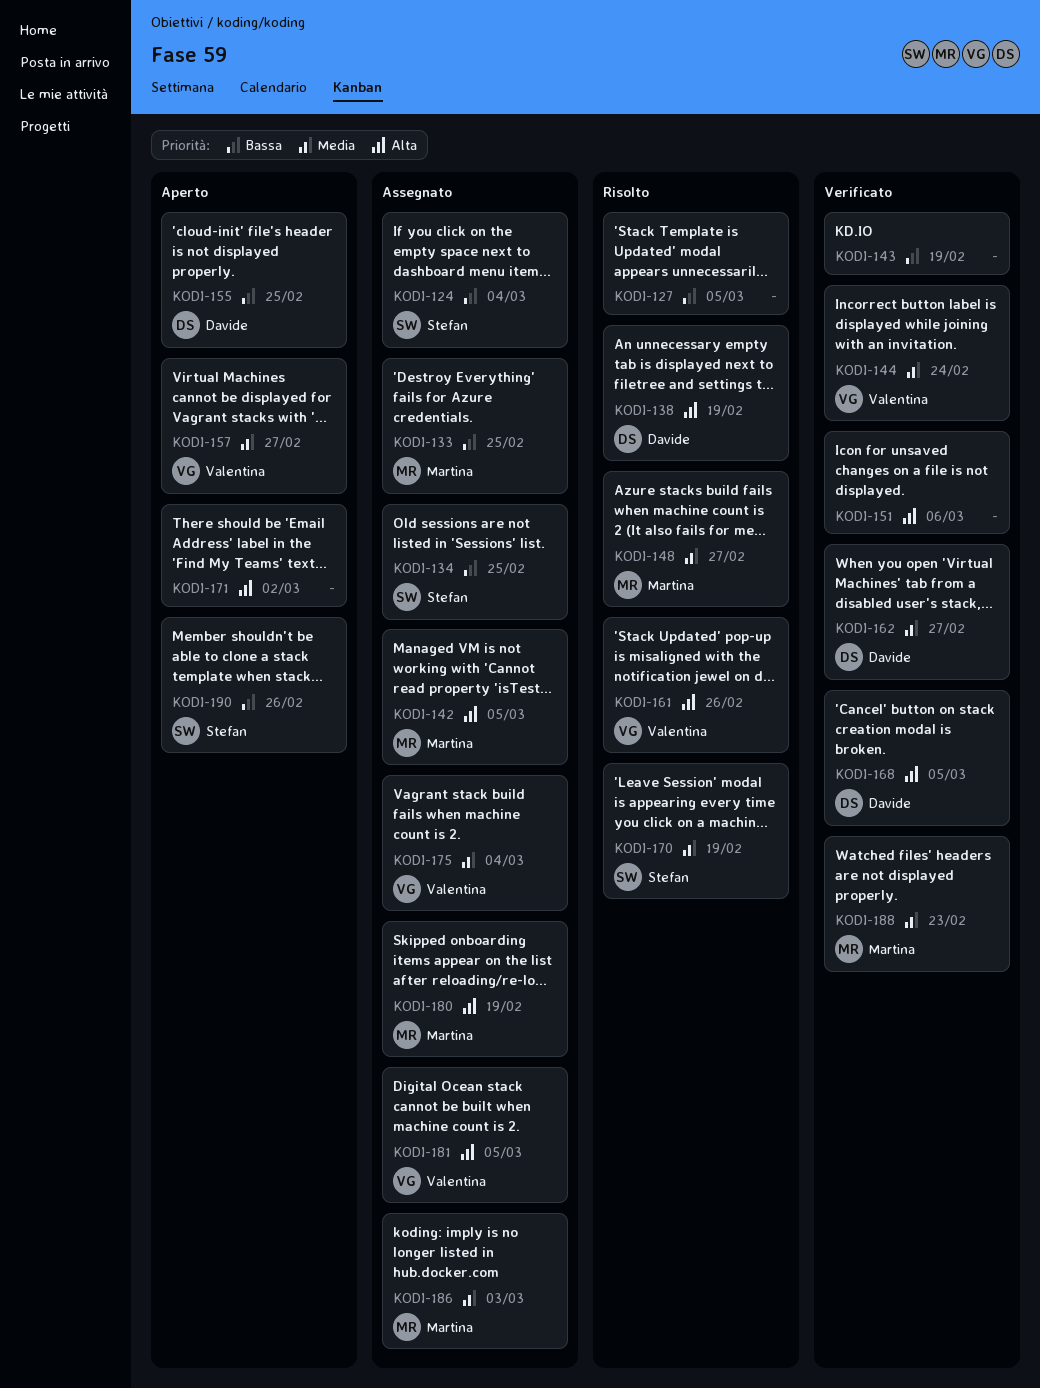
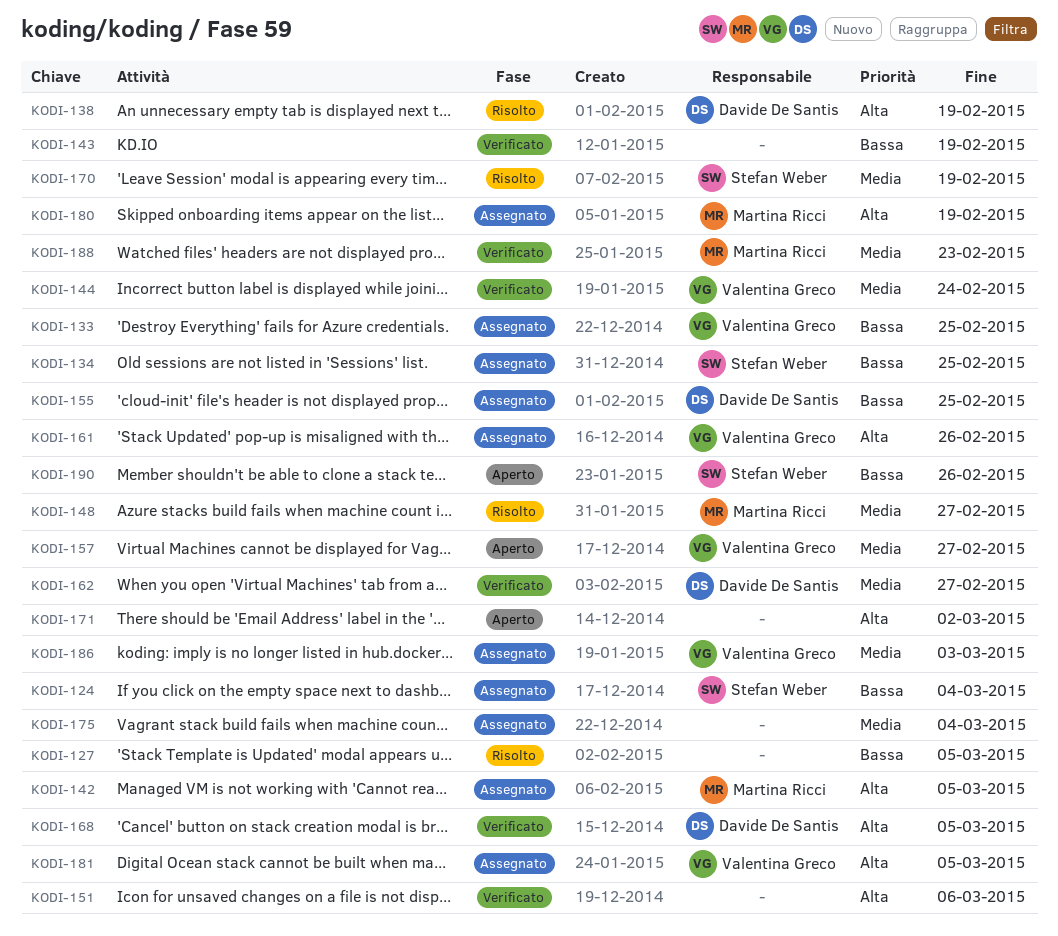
KODI-133, owner: Martina Ricci -> Valentina Greco
KODI-155, status: Aperto -> Assegnato
KODI-161, status: Risolto -> Assegnato
KODI-175, owner: Valentina Greco -> none
KODI-186, owner: Martina Ricci -> Valentina Greco

